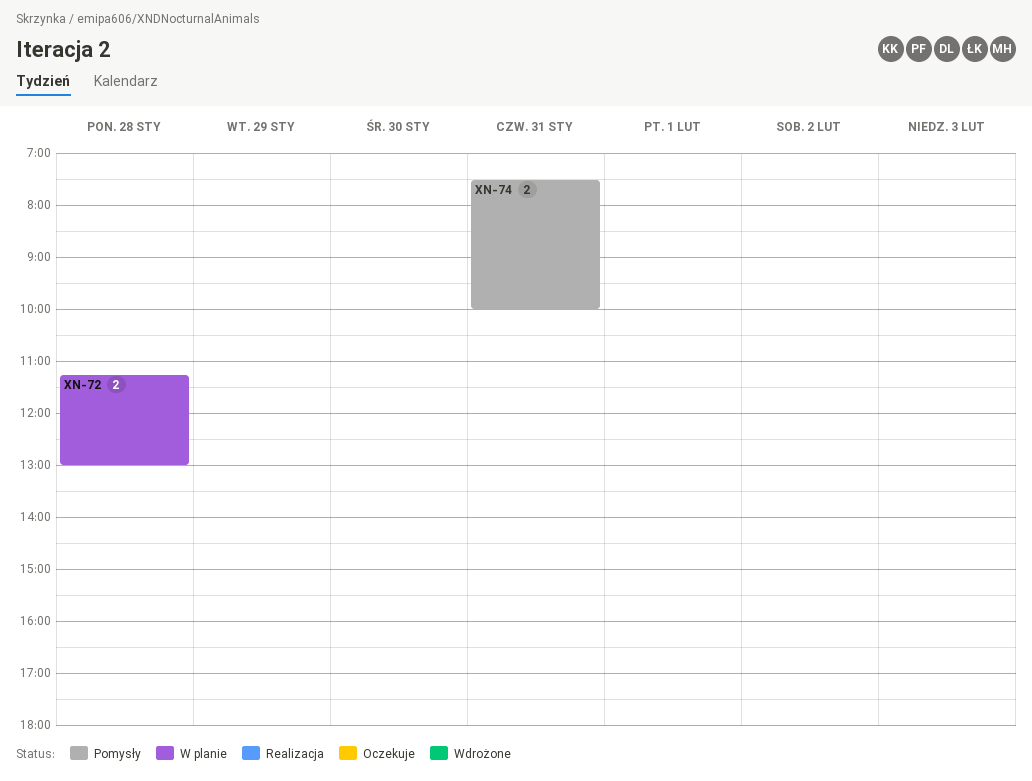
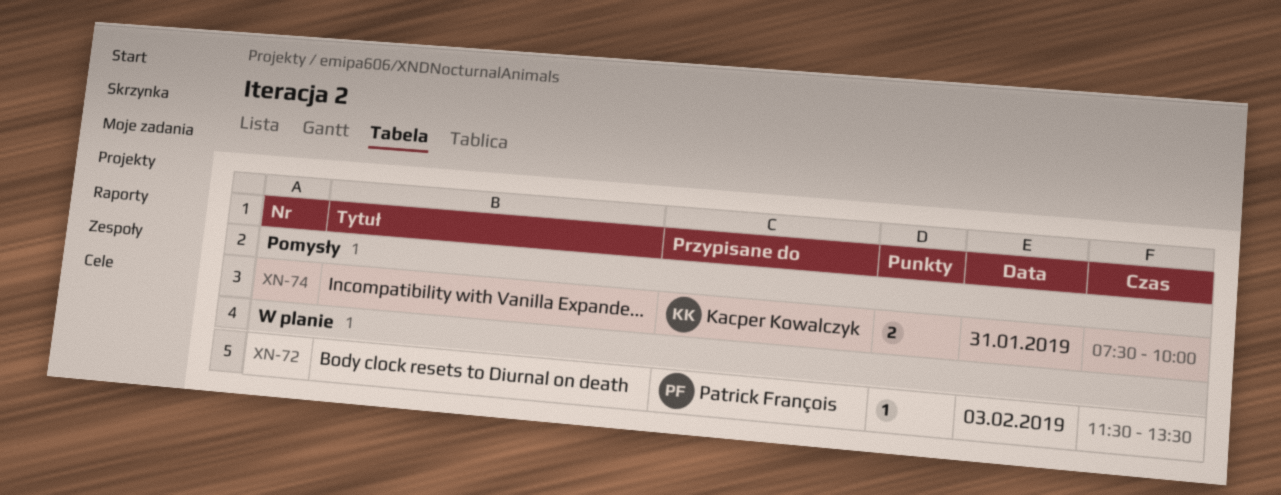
XN-72, estimate: 2 -> 1
XN-72, day: Jan 28 -> Feb 3
XN-72, begins: 11:15 -> 11:30
XN-72, ends: 13:00 -> 13:30

